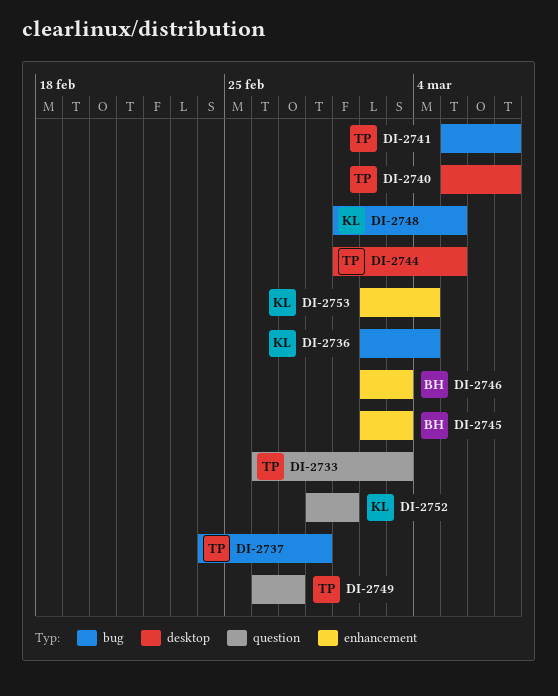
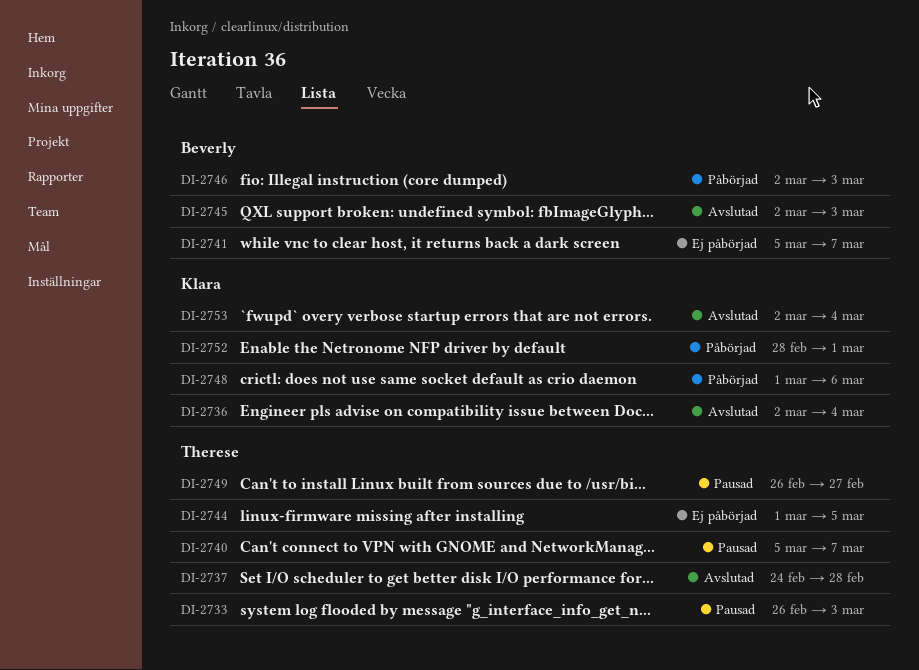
DI-2741, owner: Therese -> Beverly
DI-2748, due: Mar 5 -> Mar 6

